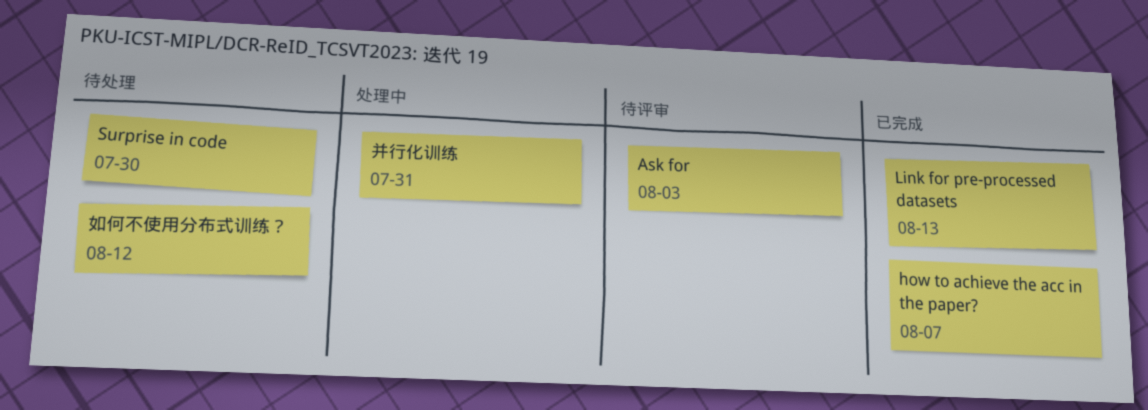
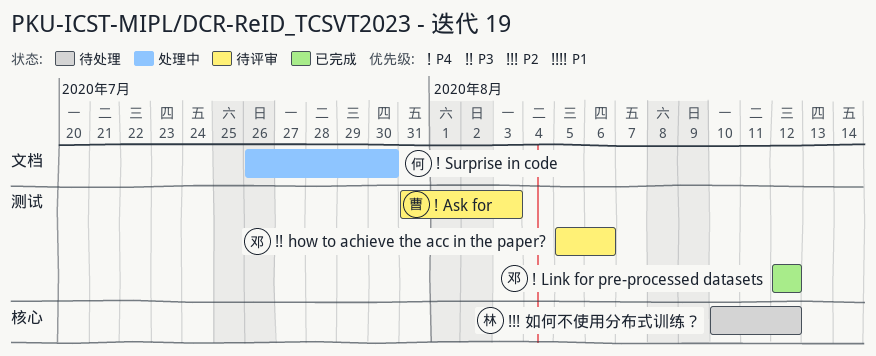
how to achieve the acc in the paper?, status: 已完成 -> 待评审
how to achieve the acc in the paper?, due: Aug 7 -> Aug 6
Link for pre-processed datasets, due: Aug 13 -> Aug 12
Surprise in code, status: 待处理 -> 处理中
并行化训练: present -> none

